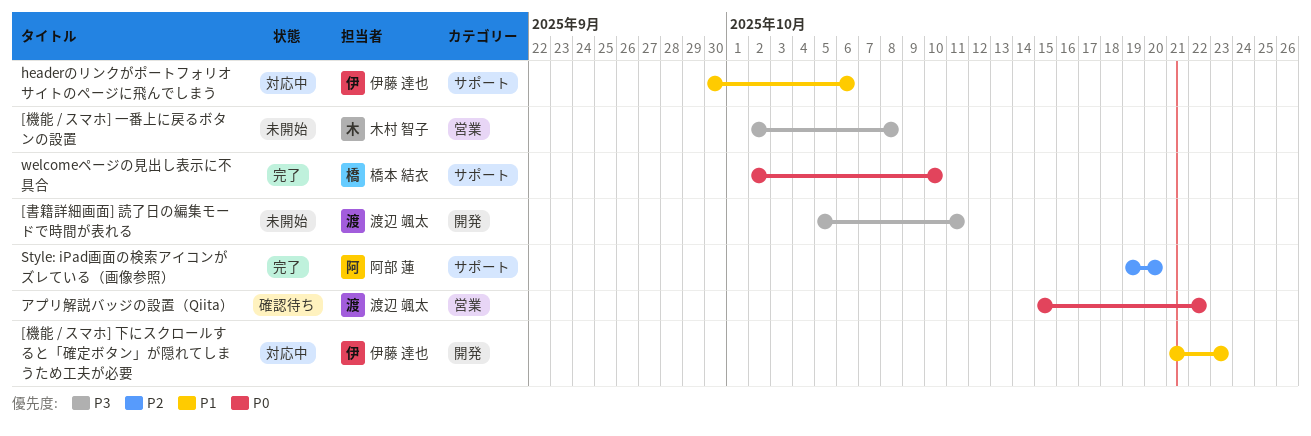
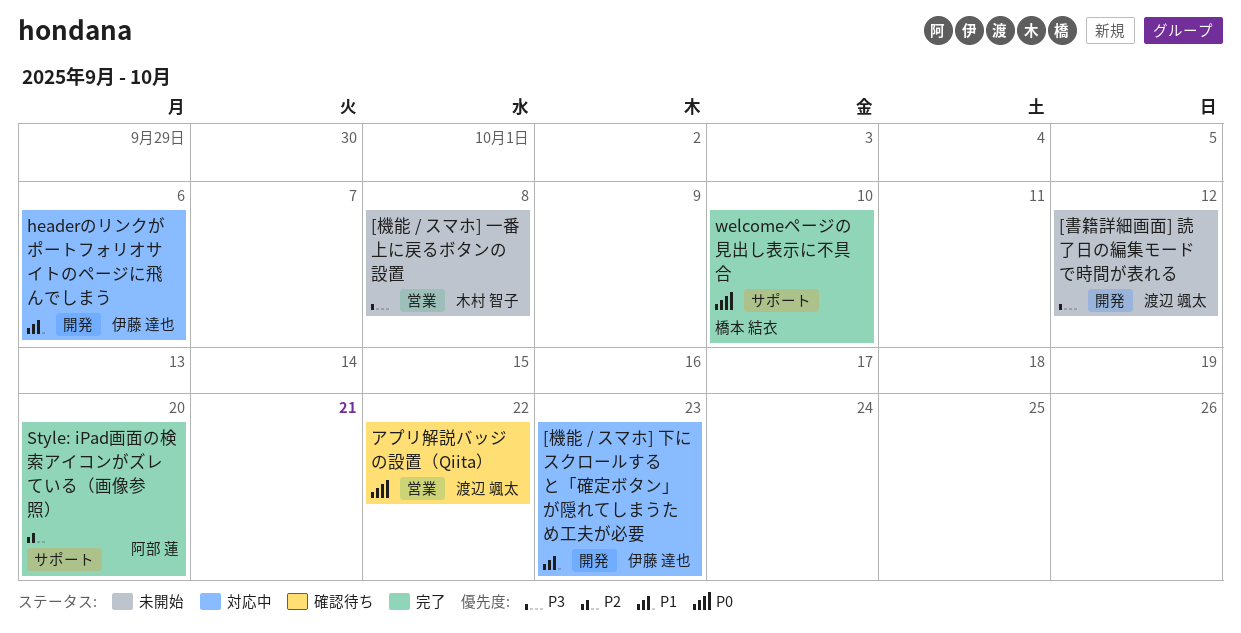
[書籍詳細画面] 読了日の編集モードで時間が表れる, due: Oct 11 -> Oct 12
headerのリンクがポートフォリオサイトのページに飛んでしまう, label: サポート -> 開発

